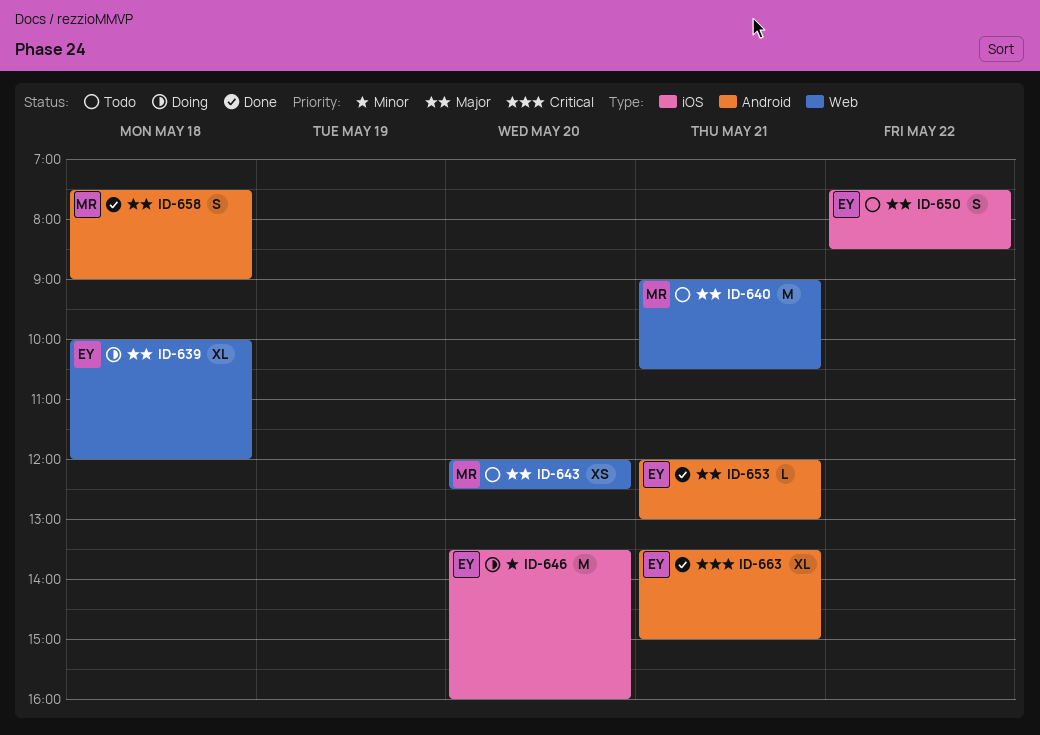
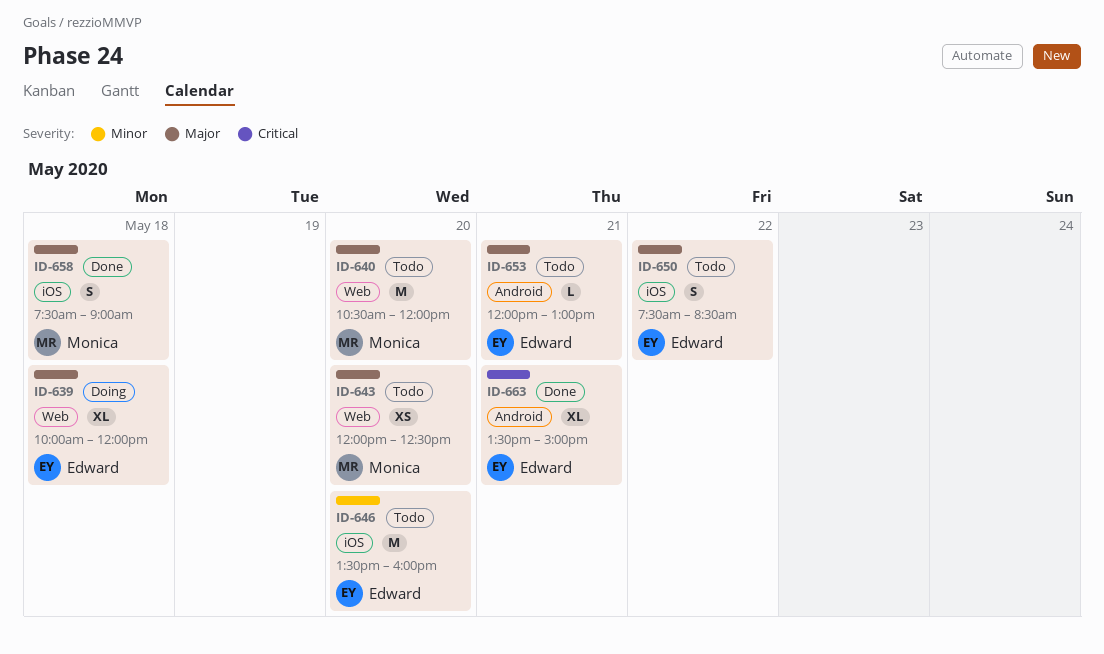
ID-640, day: May 21 -> May 20
ID-640, begins: 09:00 -> 10:30
ID-640, ends: 10:30 -> 12:00
ID-646, status: Doing -> Todo
ID-653, status: Done -> Todo
ID-658, label: Android -> iOS

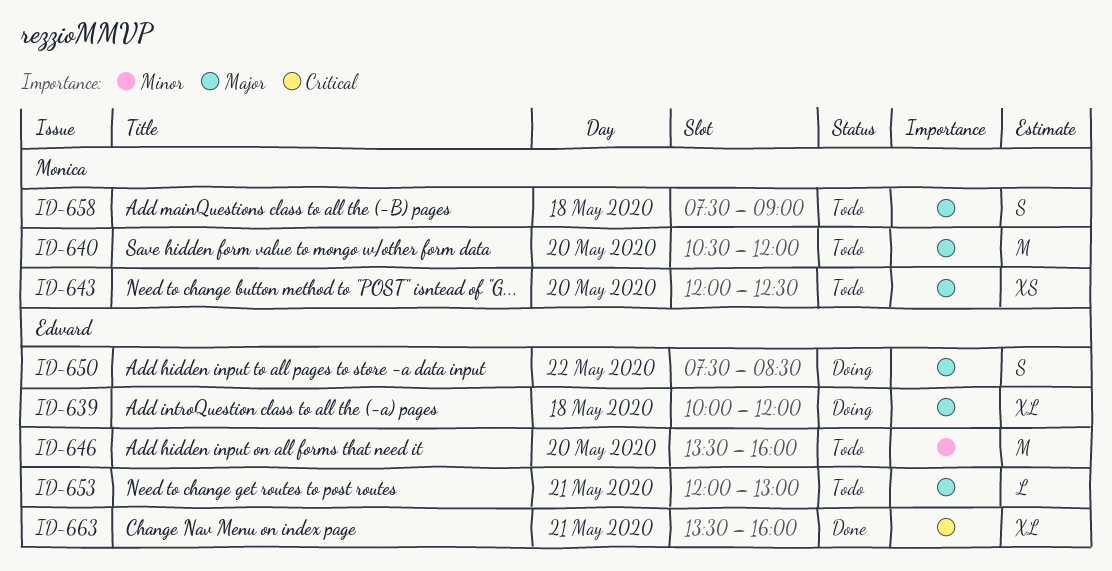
ID-650, status: Todo -> Doing
ID-658, status: Done -> Todo
ID-663, ends: 15:00 -> 16:00

